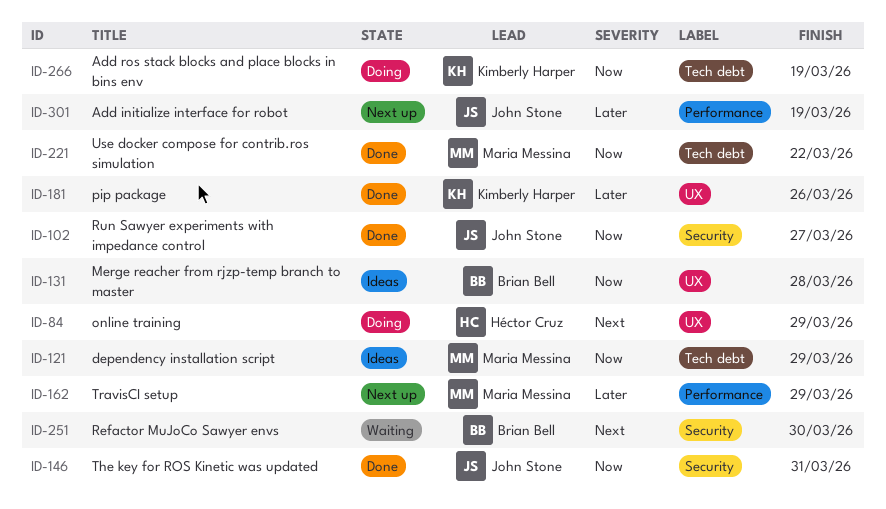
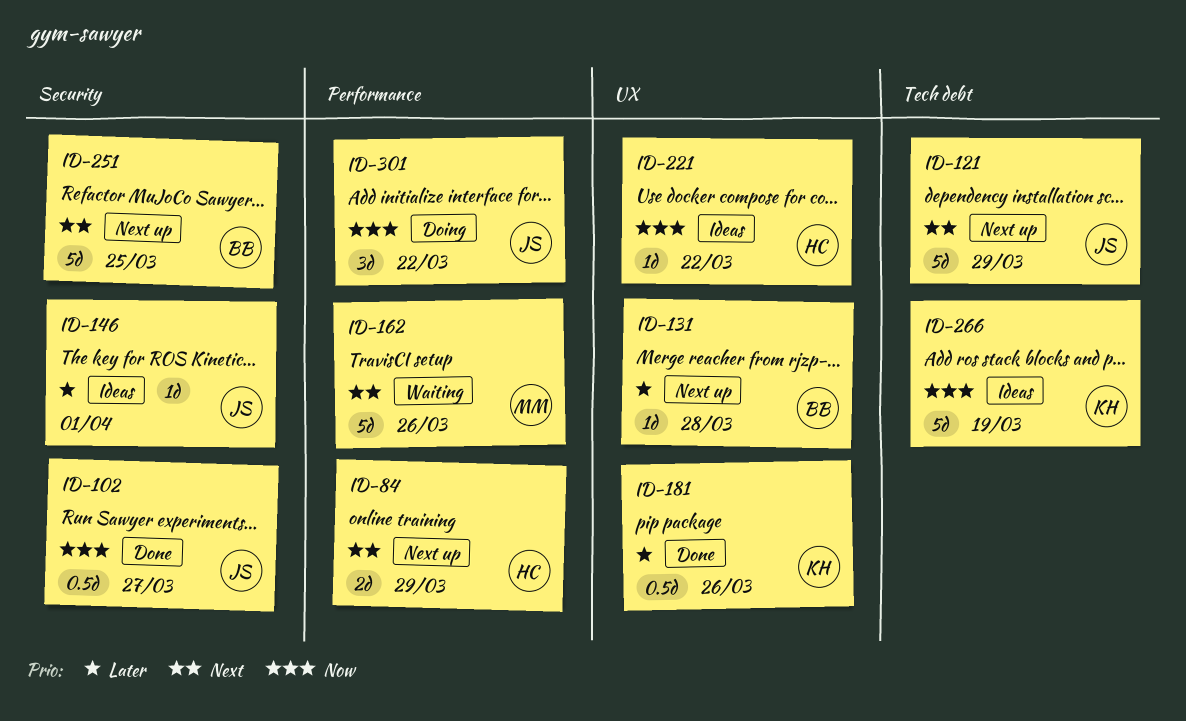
ID-84, status: Doing -> Next up
ID-84, label: UX -> Performance
ID-121, status: Ideas -> Next up
ID-121, owner: Maria Messina -> John Stone
ID-121, priority: Now -> Next
ID-131, status: Ideas -> Next up
ID-131, priority: Now -> Later
ID-146, status: Done -> Ideas
ID-146, priority: Now -> Later
ID-146, due: Mar 31 -> Apr 1
ID-162, status: Next up -> Waiting
ID-162, priority: Later -> Next
ID-162, due: Mar 29 -> Mar 26
ID-221, status: Done -> Ideas
ID-221, owner: Maria Messina -> Héctor Cruz
ID-221, label: Tech debt -> UX
ID-251, status: Waiting -> Next up
ID-251, due: Mar 30 -> Mar 25
ID-266, status: Doing -> Ideas
ID-301, status: Next up -> Doing
ID-301, priority: Later -> Now
ID-301, due: Mar 19 -> Mar 22

